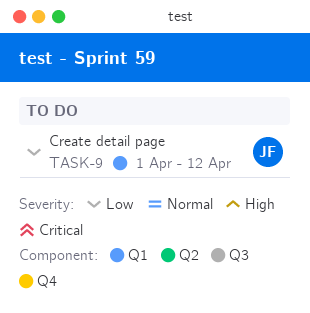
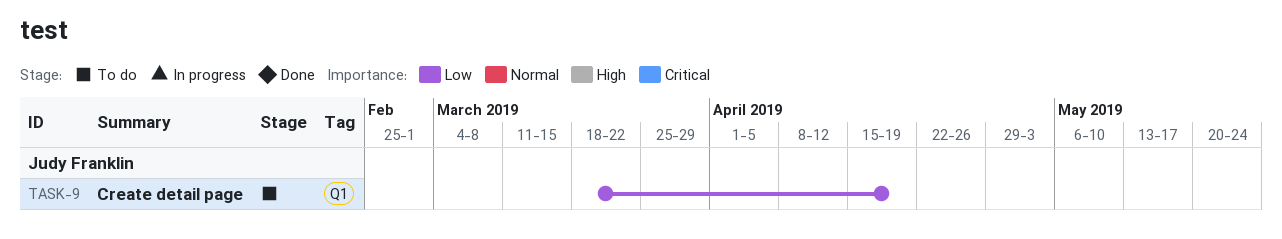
TASK-9, start: Apr 1 -> Mar 18
TASK-9, due: Apr 12 -> Apr 19

